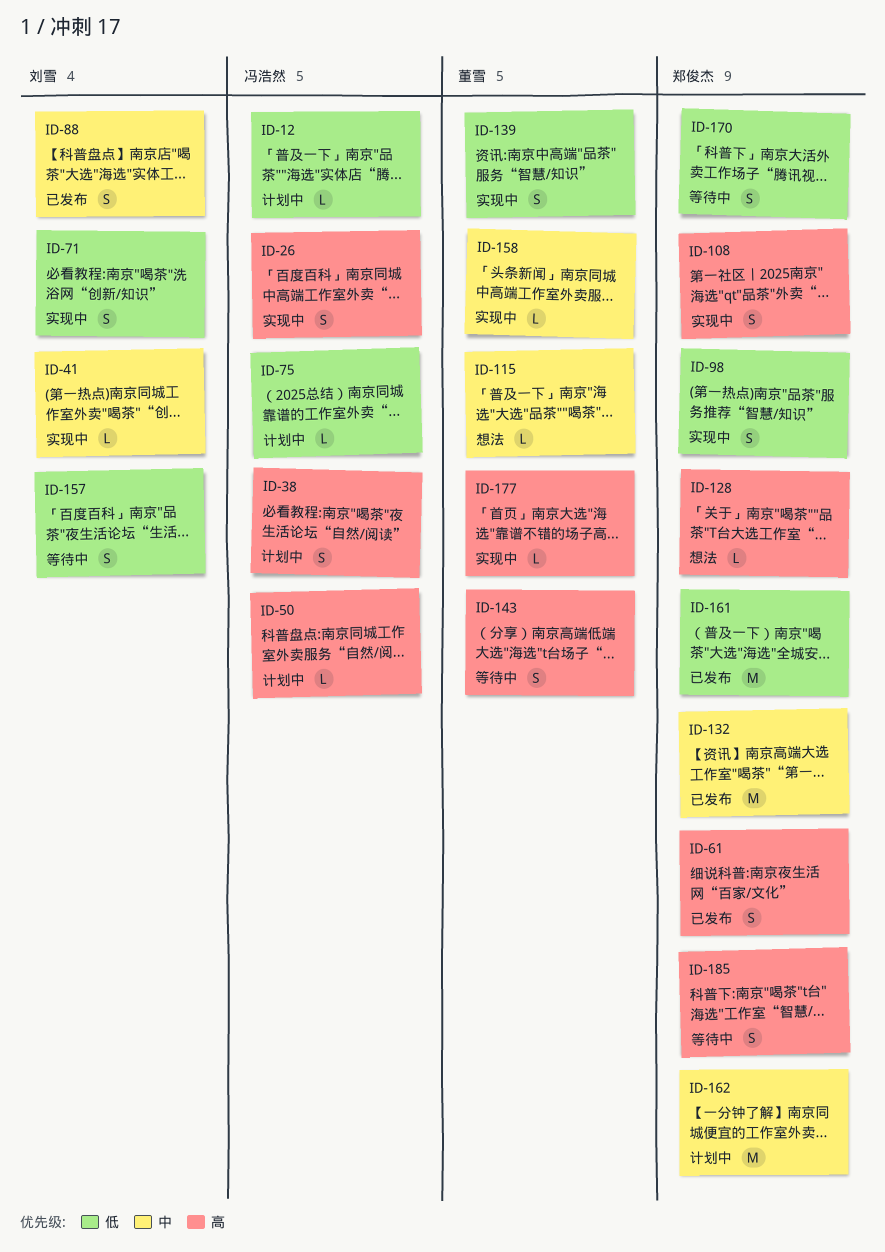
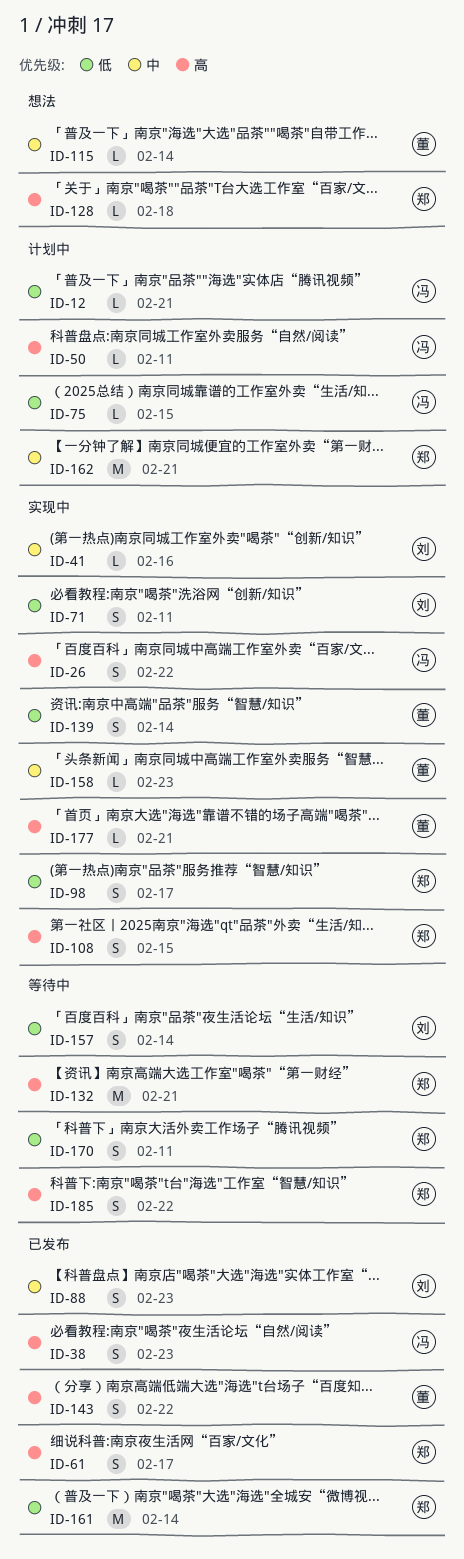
ID-38, status: 计划中 -> 已发布
ID-132, status: 已发布 -> 等待中
ID-132, priority: 中 -> 高
ID-143, status: 等待中 -> 已发布

